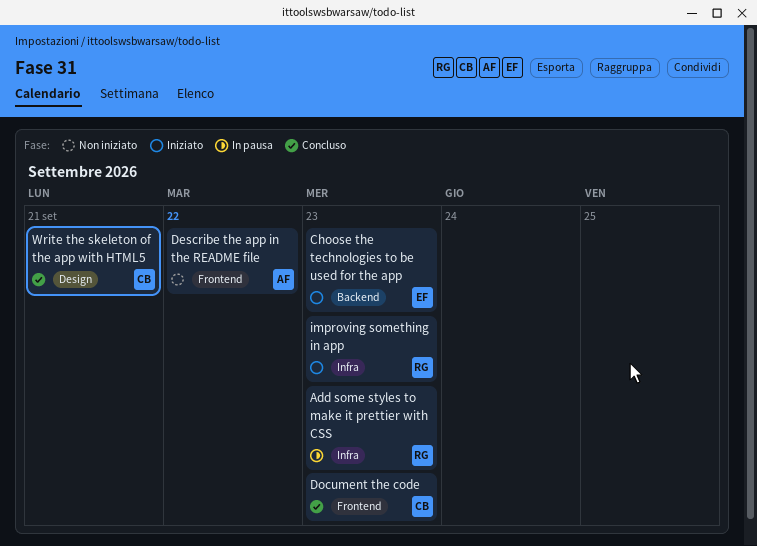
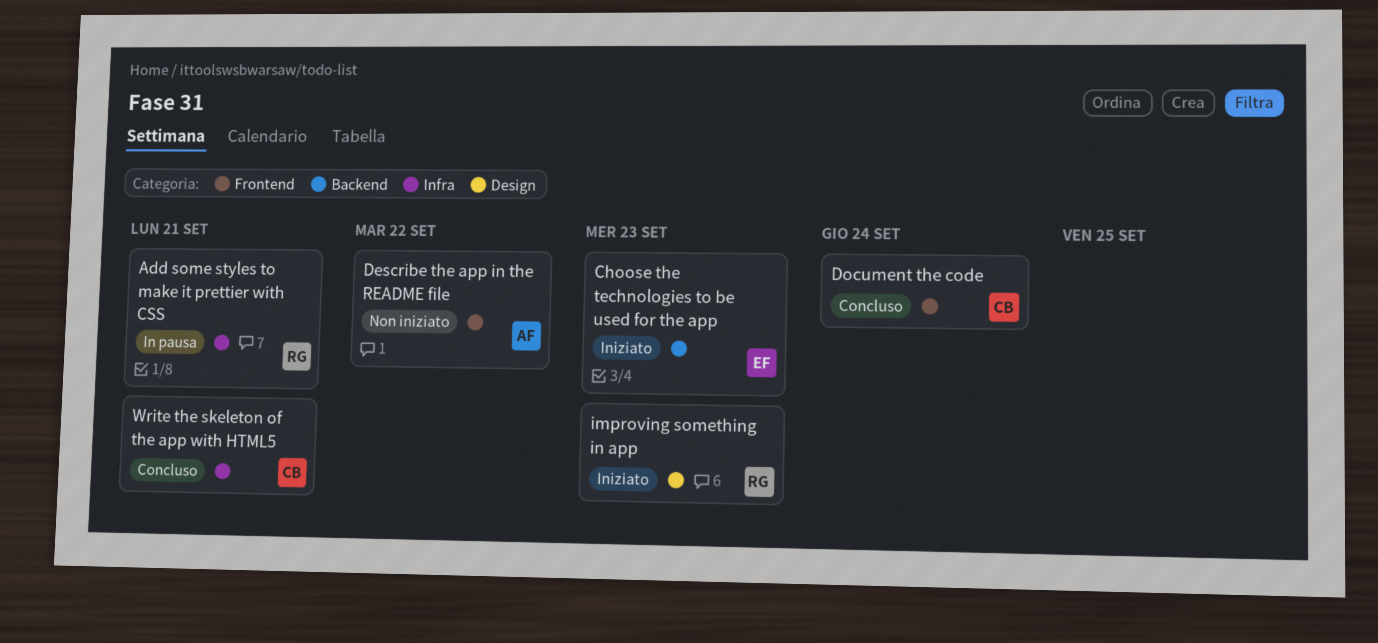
Add some styles to make it prettier with CSS, due: Sep 23 -> Sep 21
Document the code, due: Sep 23 -> Sep 24
improving something in app, label: Infra -> Design
Write the skeleton of the app with HTML5, label: Design -> Infra

